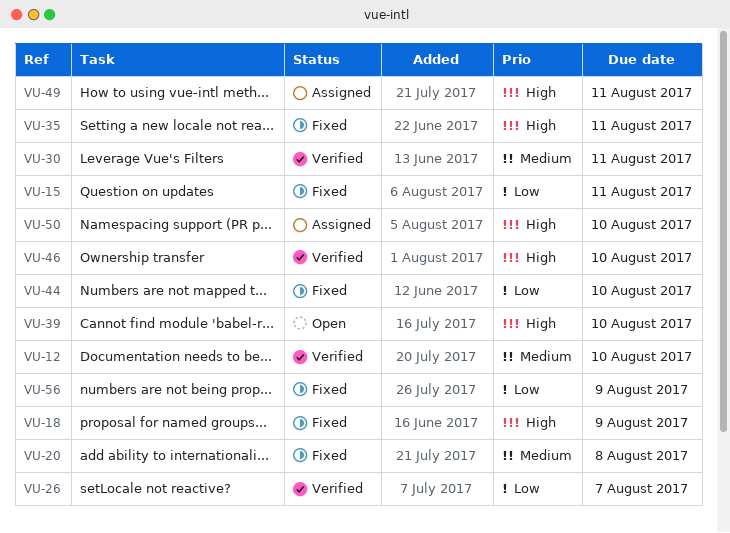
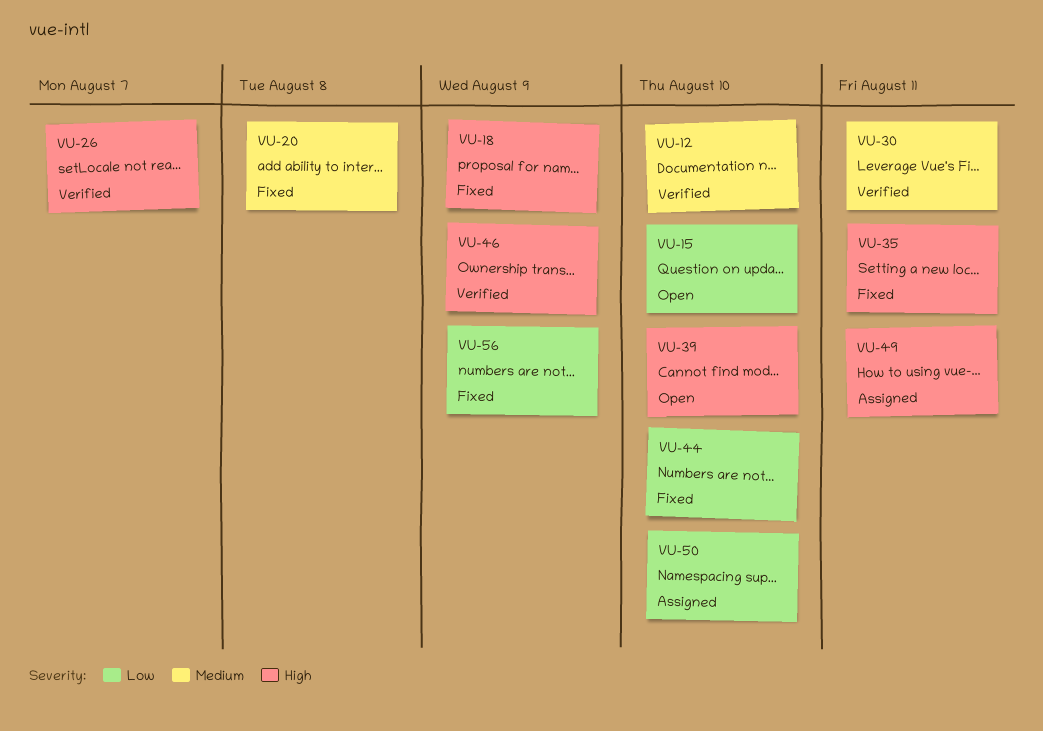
VU-15, status: Fixed -> Open
VU-15, due: Aug 11 -> Aug 10
VU-26, priority: Low -> High
VU-46, due: Aug 10 -> Aug 9
VU-50, priority: High -> Low

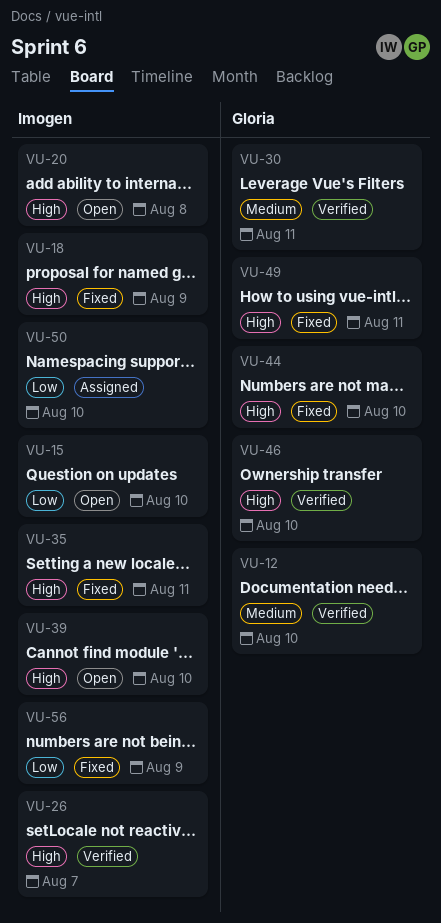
VU-20, status: Fixed -> Open
VU-20, priority: Medium -> High
VU-44, priority: Low -> High
VU-46, due: Aug 9 -> Aug 10
VU-49, status: Assigned -> Fixed

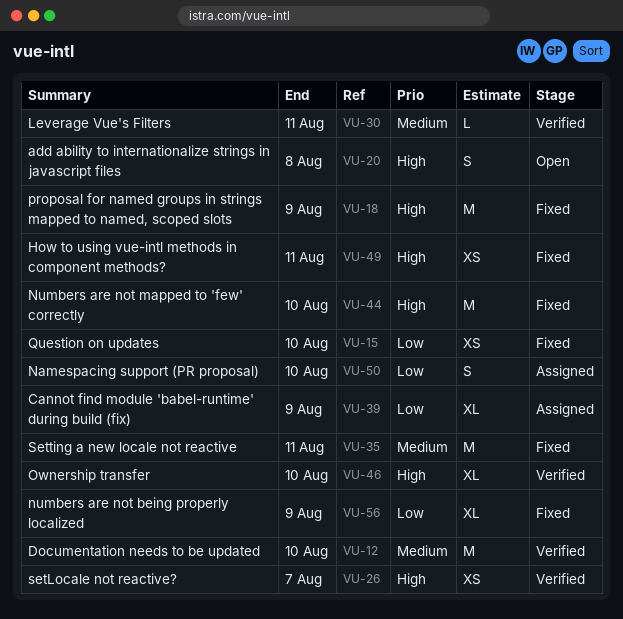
VU-15, status: Open -> Fixed
VU-35, priority: High -> Medium
VU-39, status: Open -> Assigned
VU-39, priority: High -> Low
VU-39, due: Aug 10 -> Aug 9

